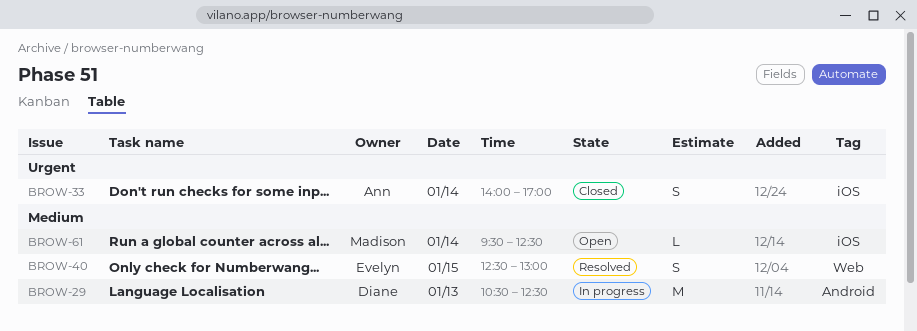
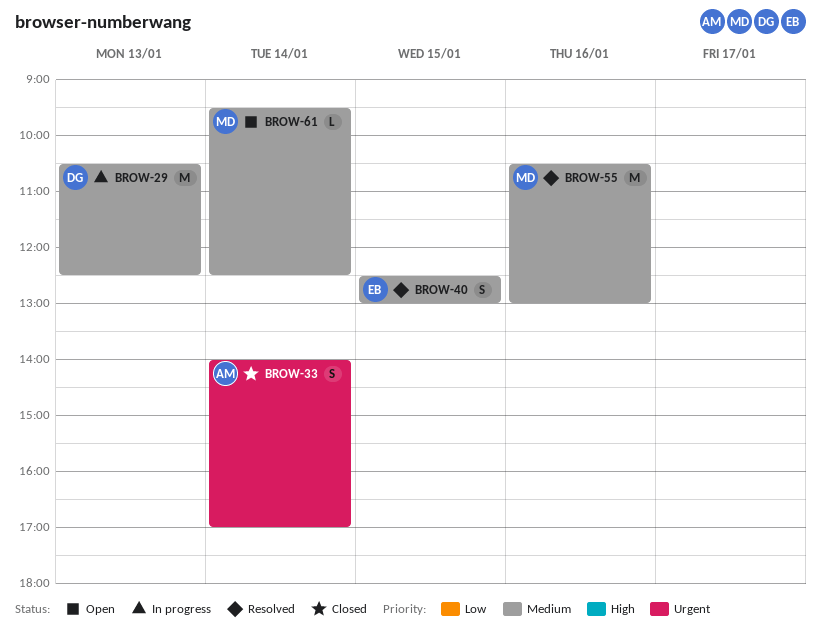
BROW-55: none -> present

